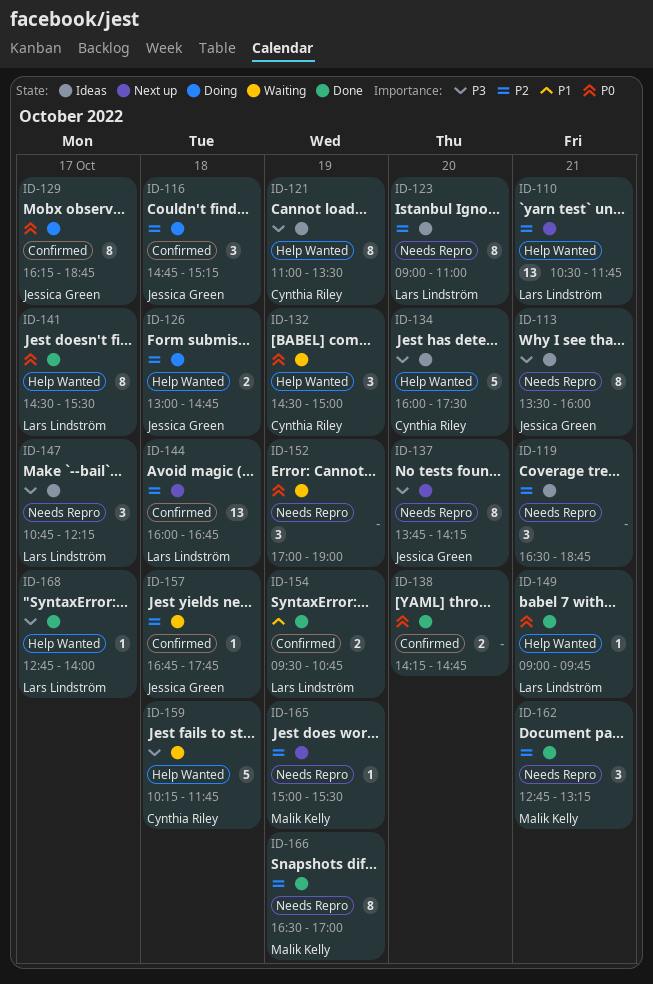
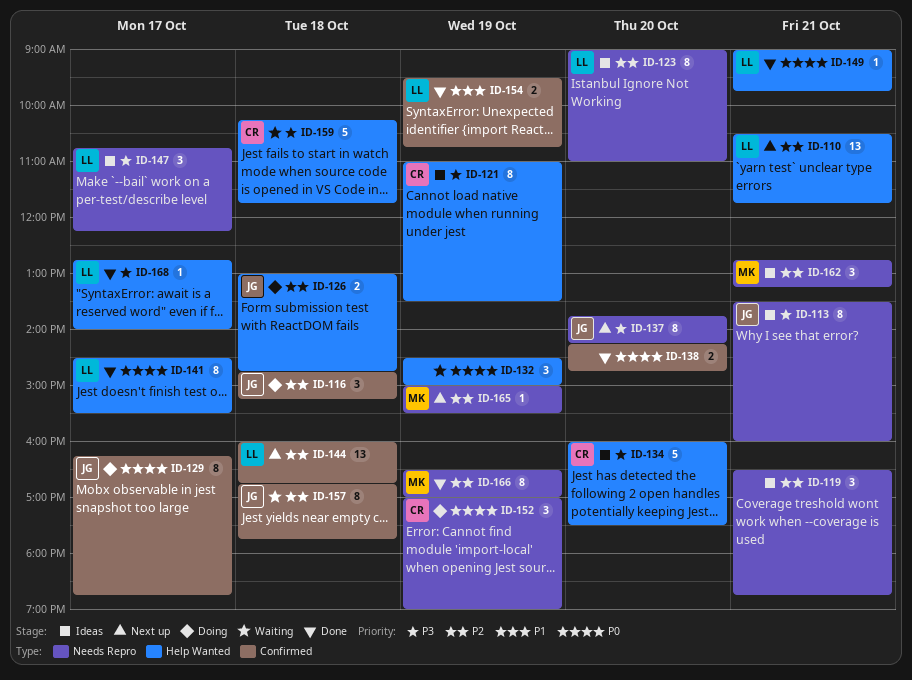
ID-132, owner: Cynthia Riley -> none
ID-152, status: Waiting -> Doing
ID-152, owner: none -> Cynthia Riley
ID-157, estimate: 1 -> 8
ID-162, status: Done -> Ideas

